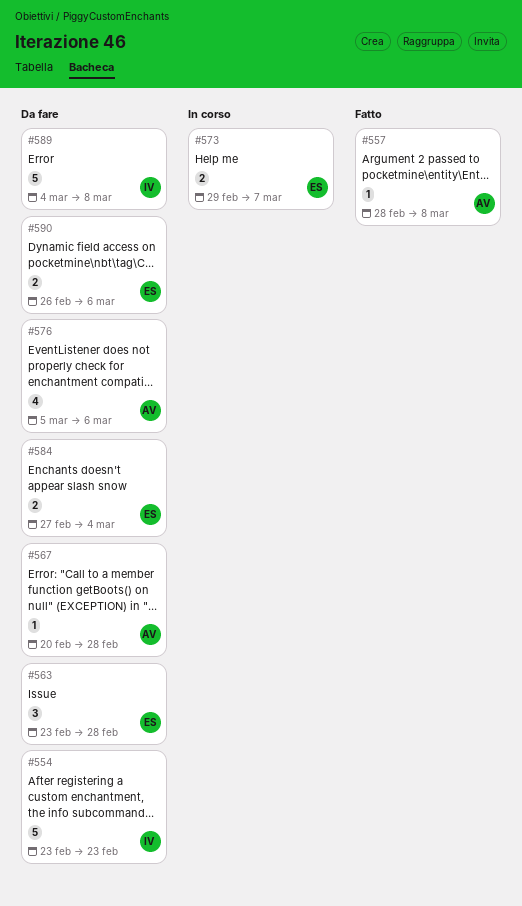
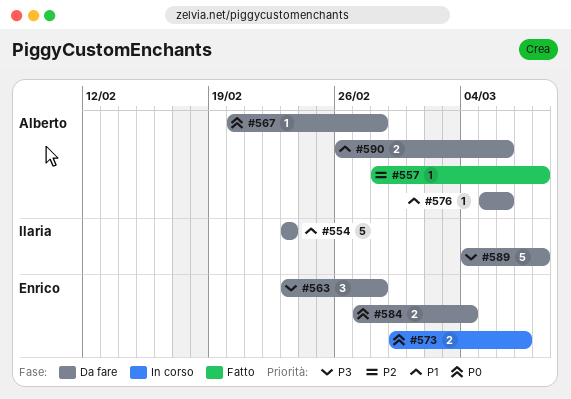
#576, estimate: 4 -> 1
#590, owner: Enrico -> Alberto

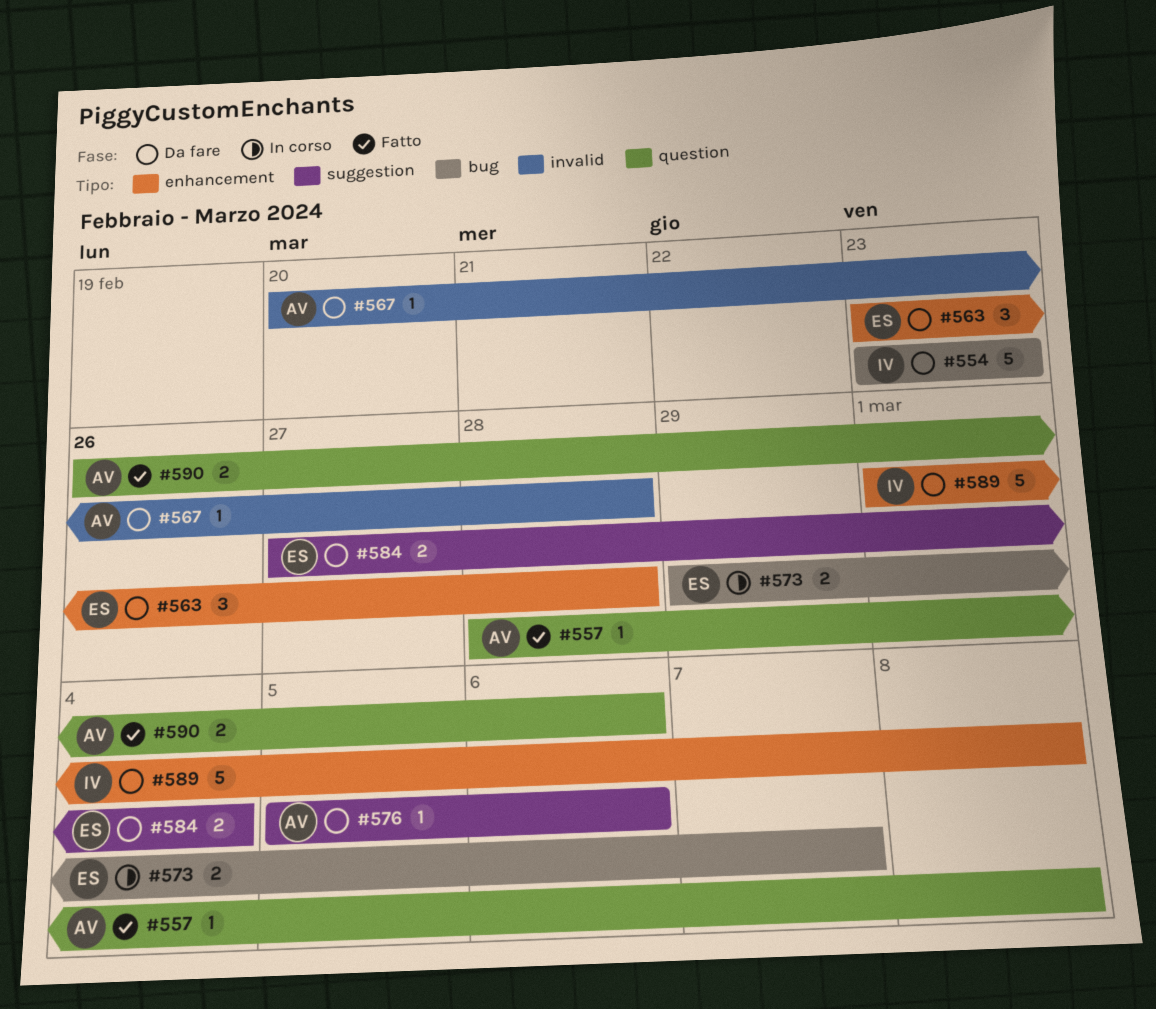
#589, start: Mar 4 -> Mar 1
#590, status: Da fare -> Fatto

